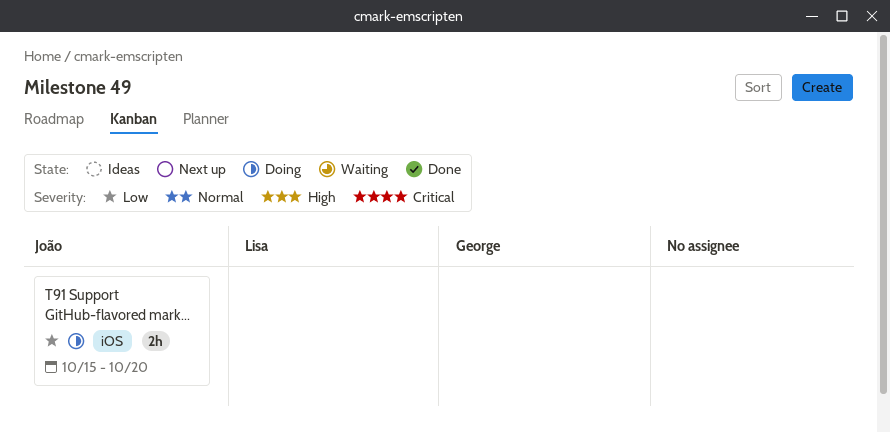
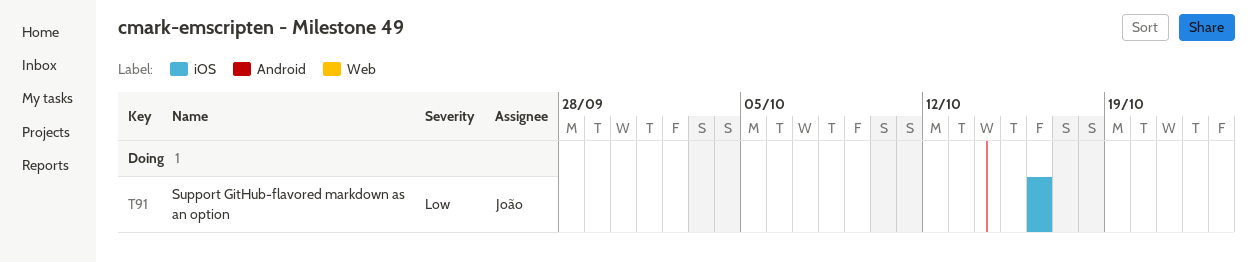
T91, start: Oct 15 -> Oct 16
T91, due: Oct 20 -> Oct 16

